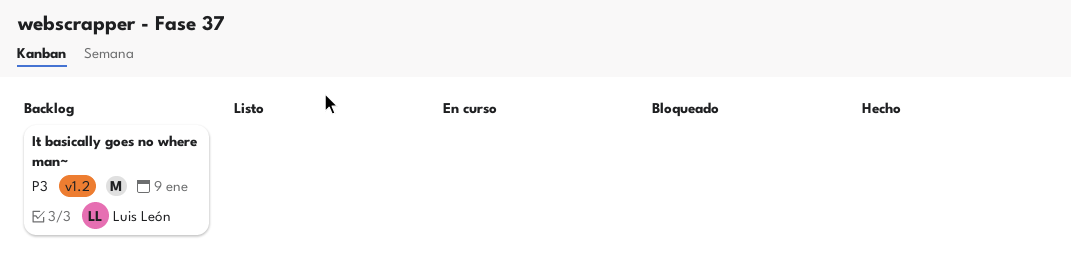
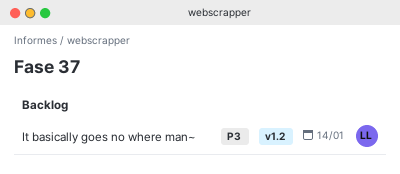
It basically goes no where man~, due: Jan 9 -> Jan 14

